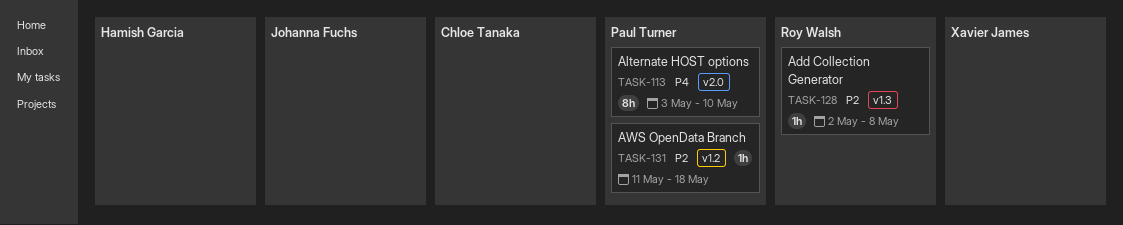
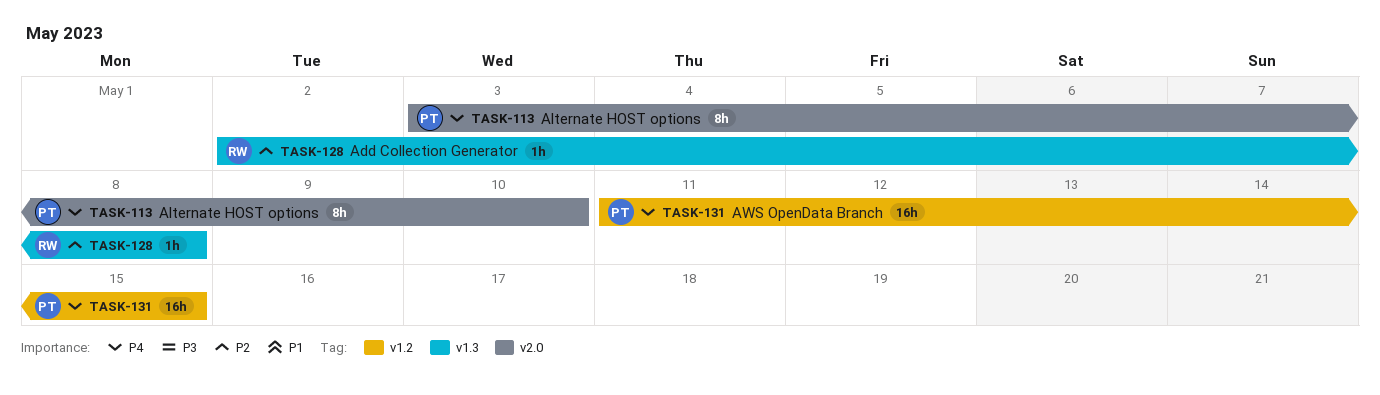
TASK-131, priority: P2 -> P4
TASK-131, estimate: 1h -> 16h
TASK-131, due: May 18 -> May 15

